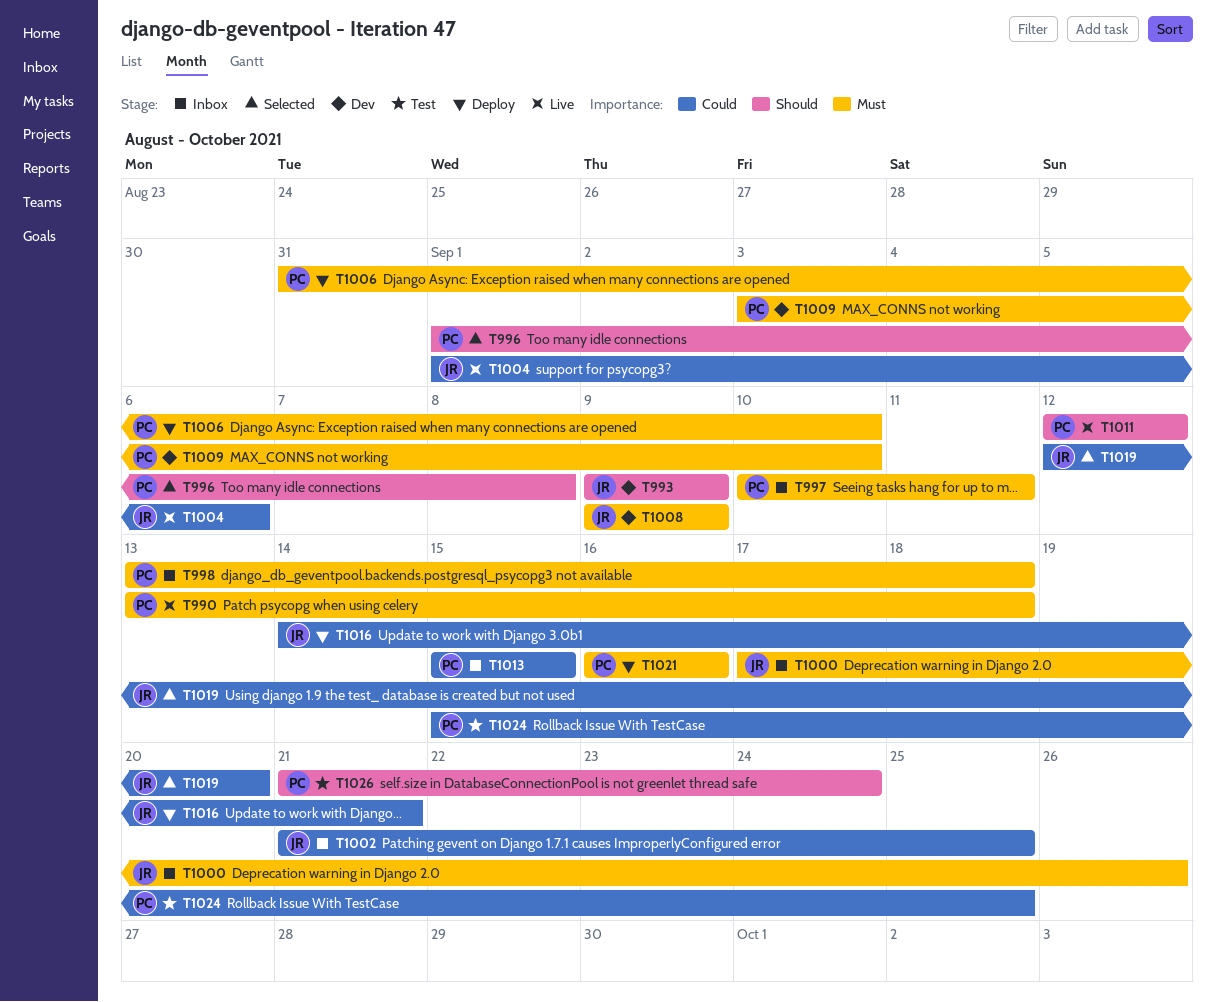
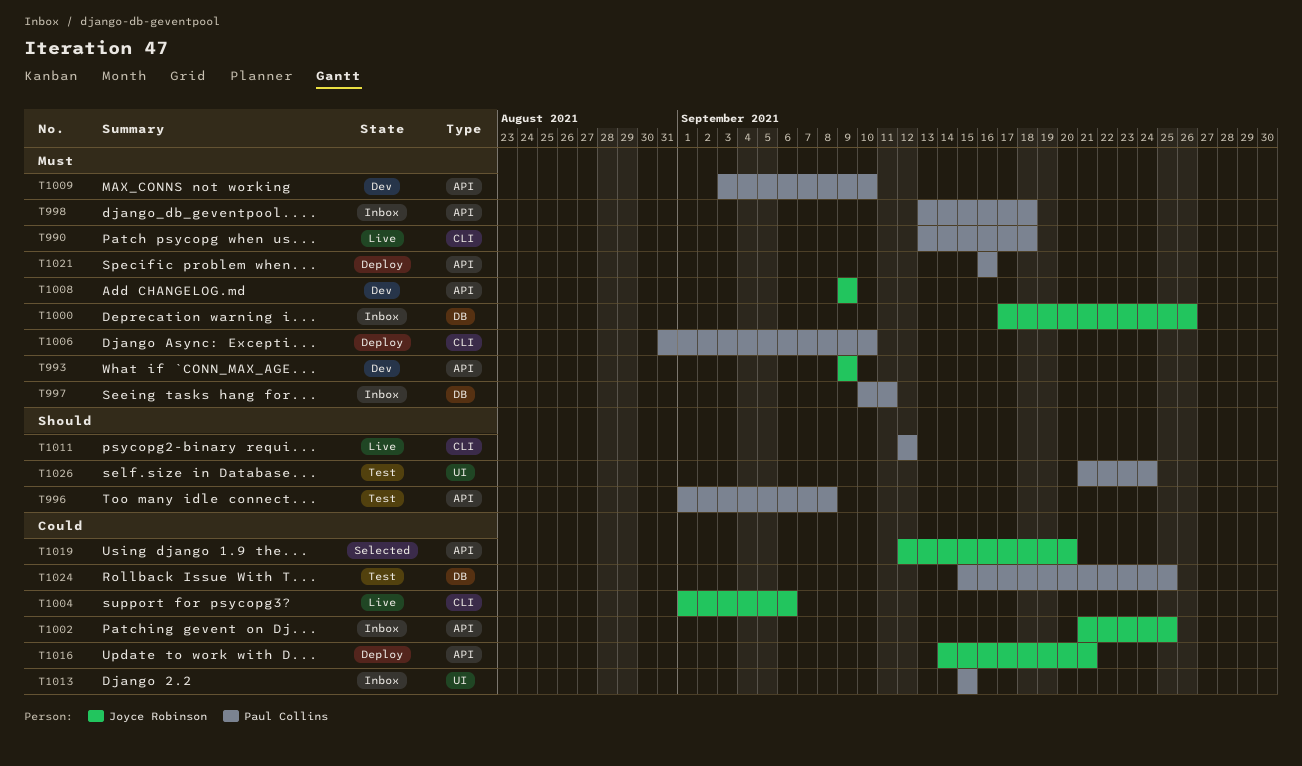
T993, priority: Should -> Must
T996, status: Selected -> Test

